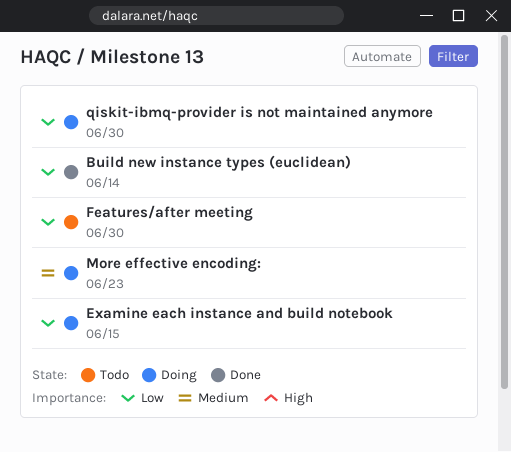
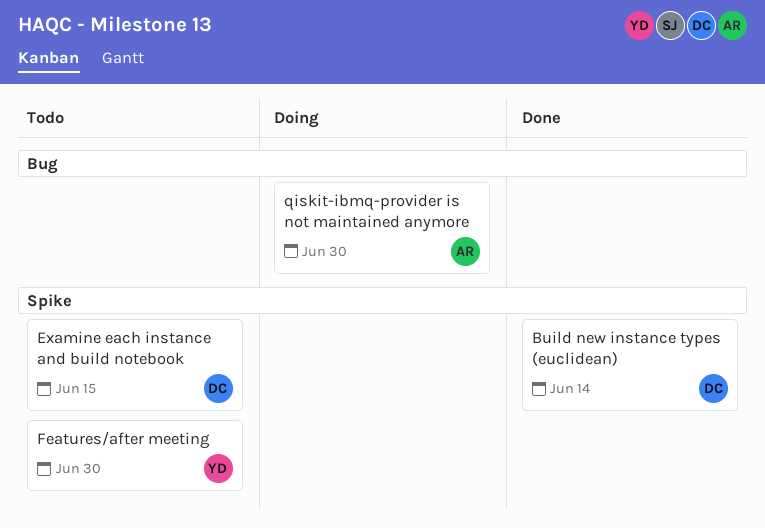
Examine each instance and build notebook, status: Doing -> Todo
More effective encoding:: present -> none

